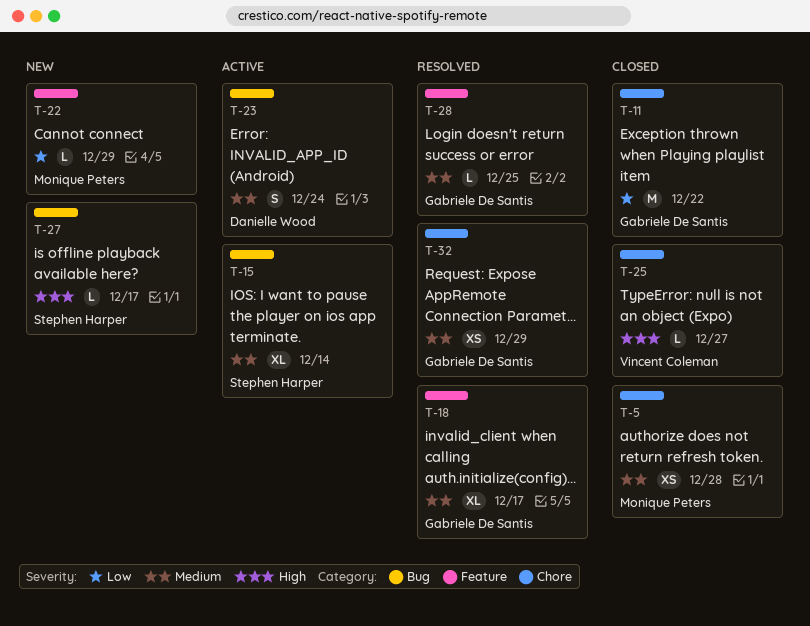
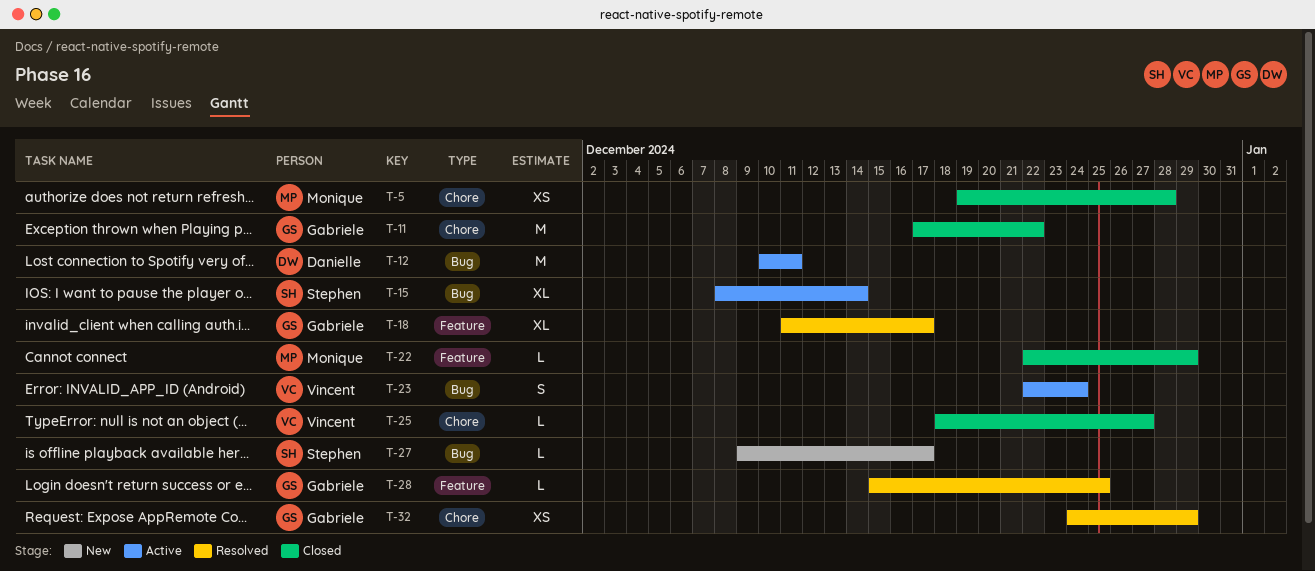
T-12: none -> present
T-22, status: New -> Closed
T-23, owner: Danielle Wood -> Vincent Coleman

